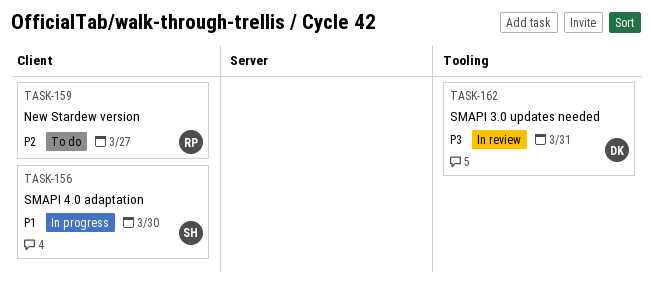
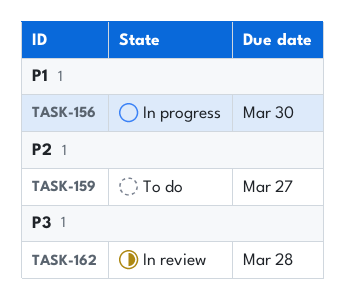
TASK-162, due: Mar 31 -> Mar 28

